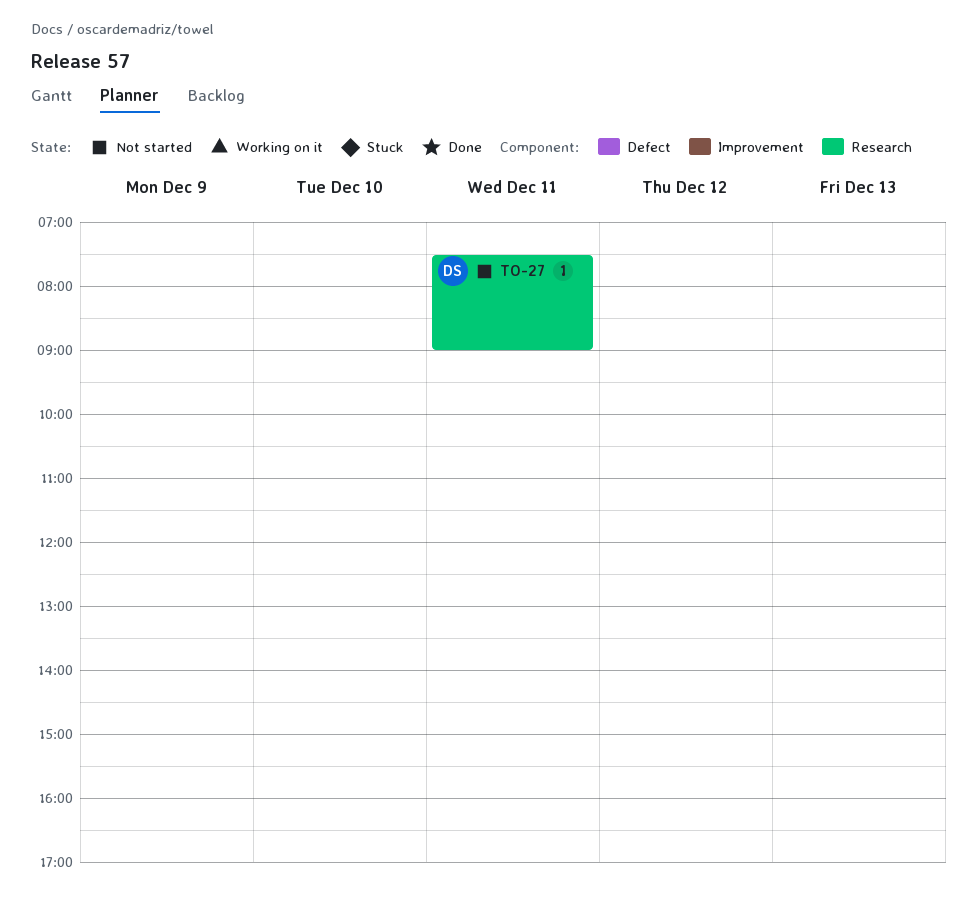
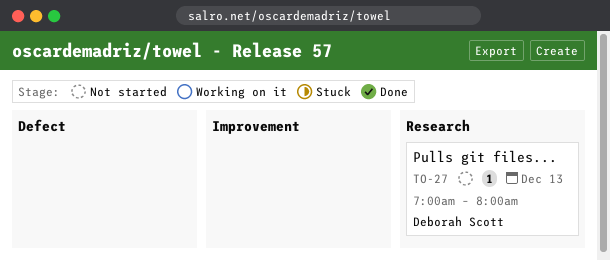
TO-27, day: Dec 11 -> Dec 13
TO-27, begins: 07:30 -> 07:00
TO-27, ends: 09:00 -> 08:00

